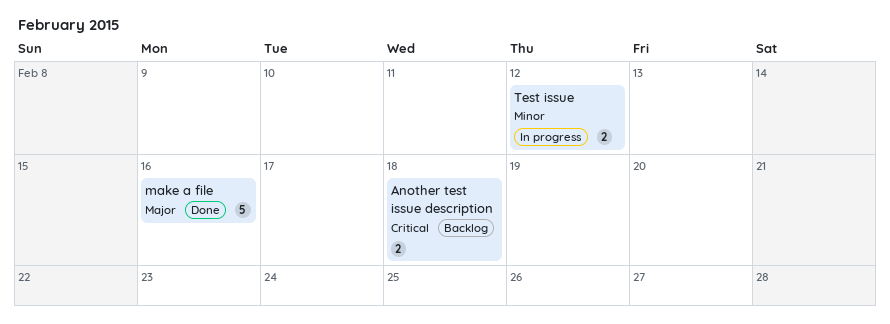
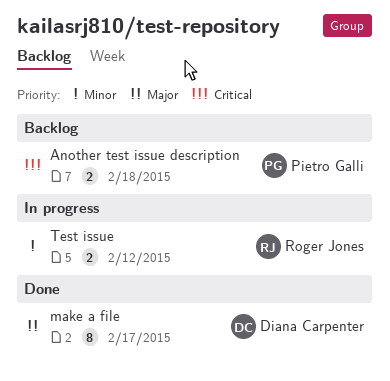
make a file, estimate: 5 -> 8
make a file, due: Feb 16 -> Feb 17

